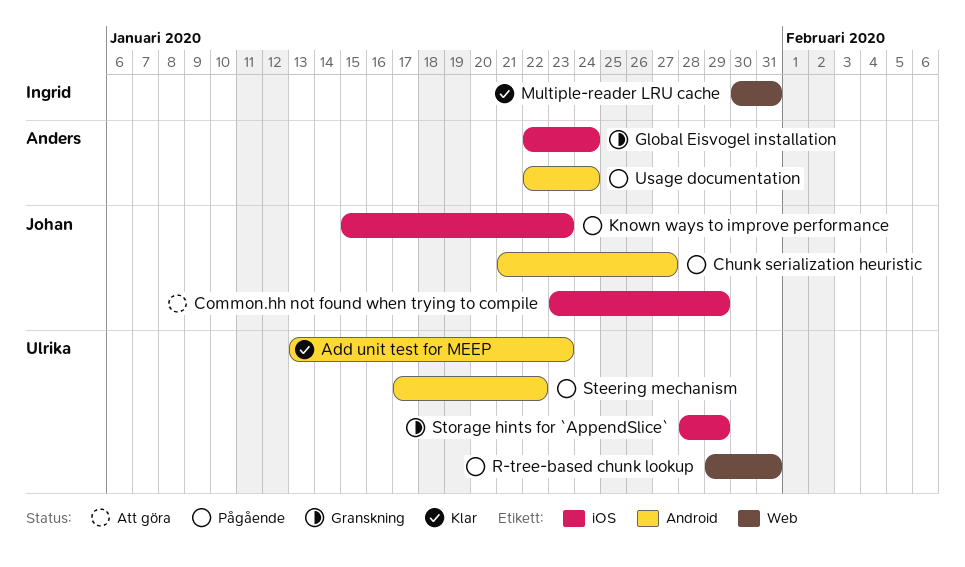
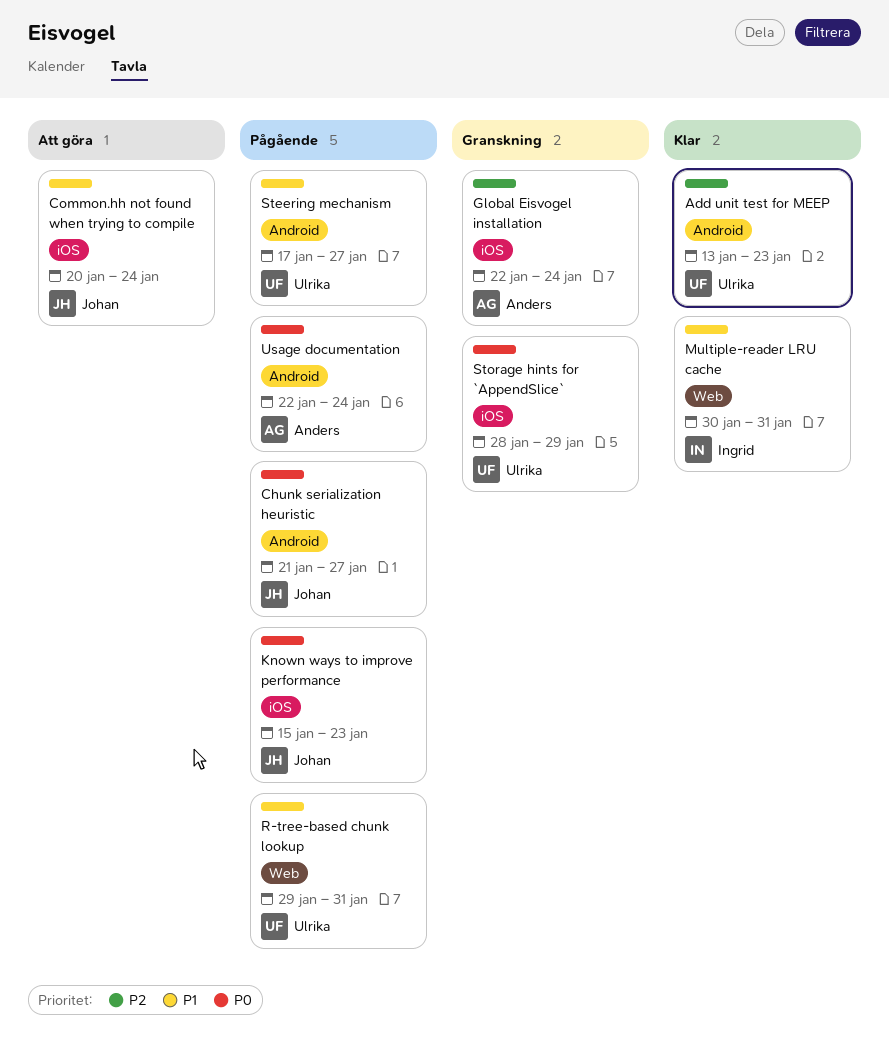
Common.hh not found when trying to compile, start: Jan 23 -> Jan 20
Common.hh not found when trying to compile, due: Jan 29 -> Jan 24
Steering mechanism, due: Jan 22 -> Jan 27

